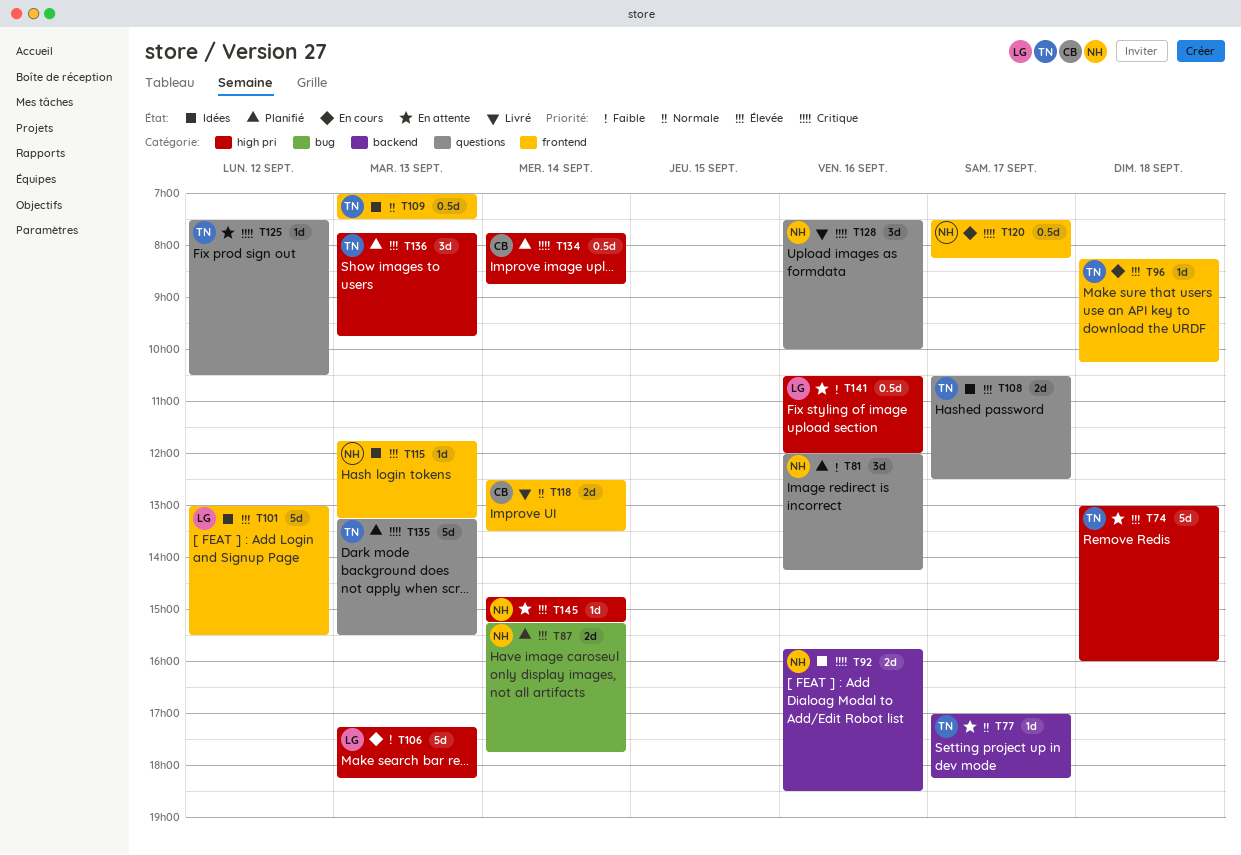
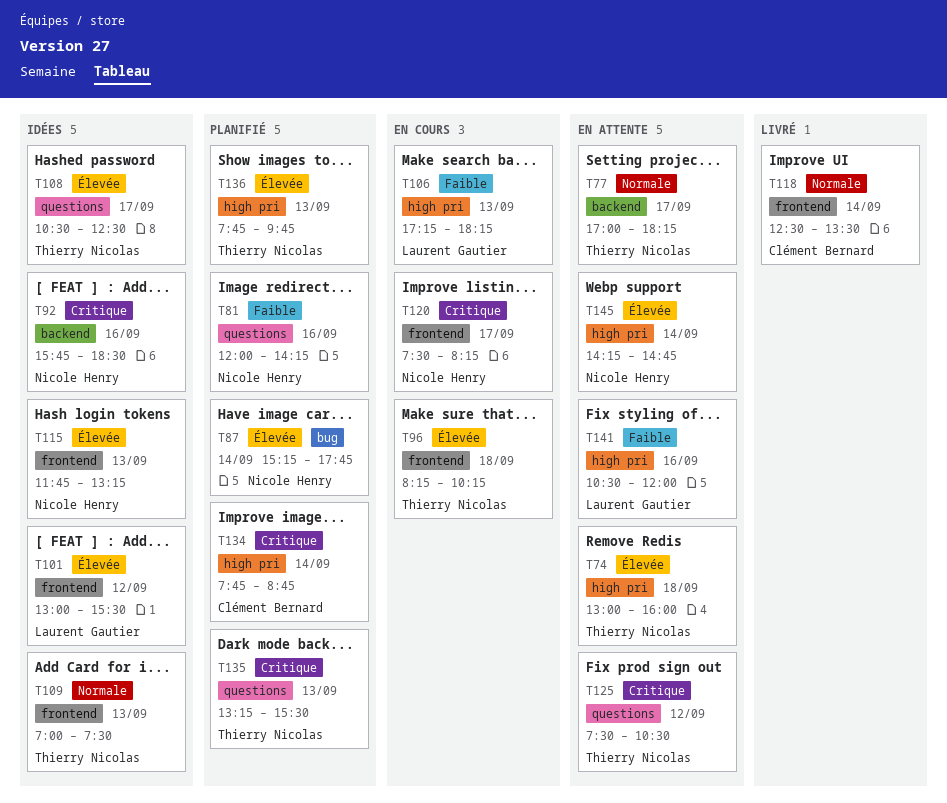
T128: present -> none
T145, begins: 14:45 -> 14:15
T145, ends: 15:15 -> 14:45

